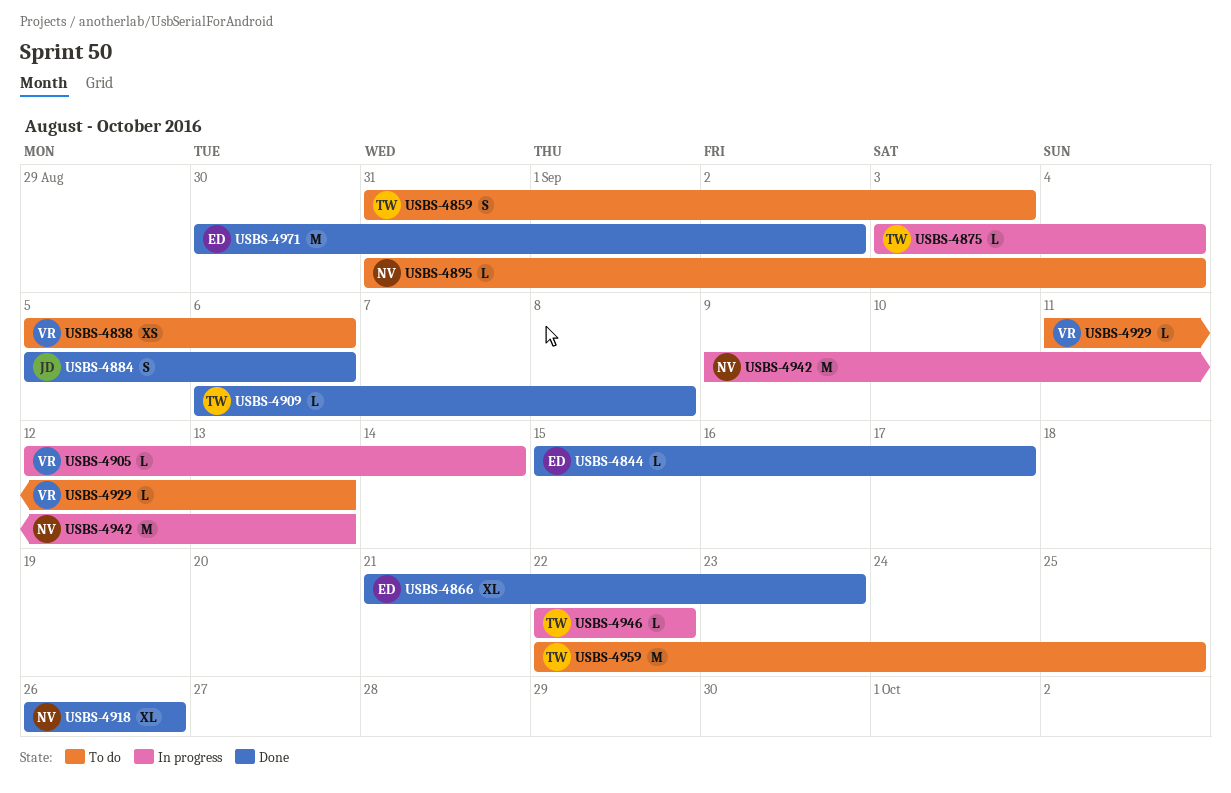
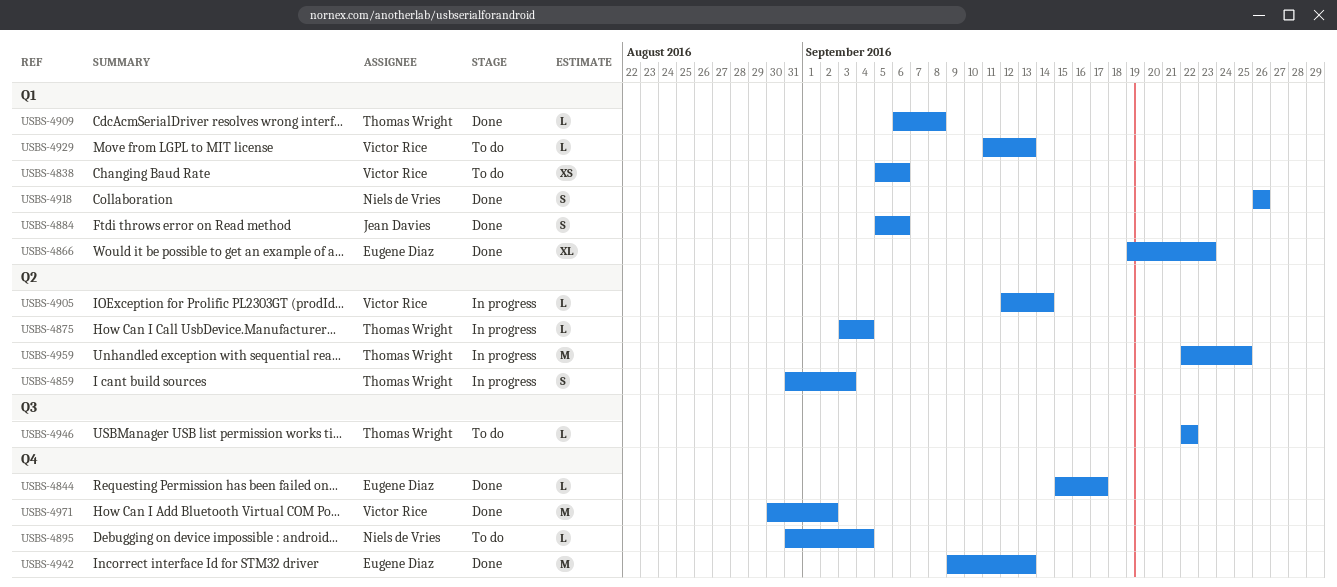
USBS-4859, status: To do -> In progress
USBS-4866, start: Sep 21 -> Sep 19
USBS-4918, estimate: XL -> S
USBS-4942, status: In progress -> Done
USBS-4942, owner: Niels de Vries -> Eugene Diaz
USBS-4946, status: In progress -> To do
USBS-4959, status: To do -> In progress
USBS-4971, owner: Eugene Diaz -> Victor Rice

